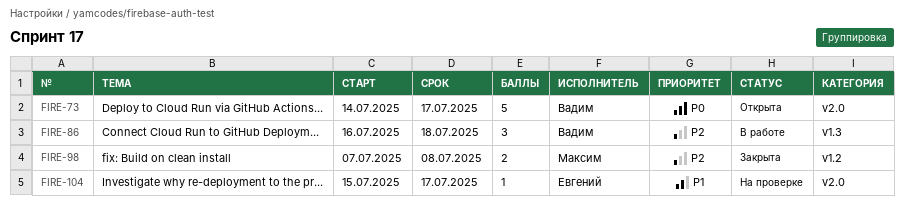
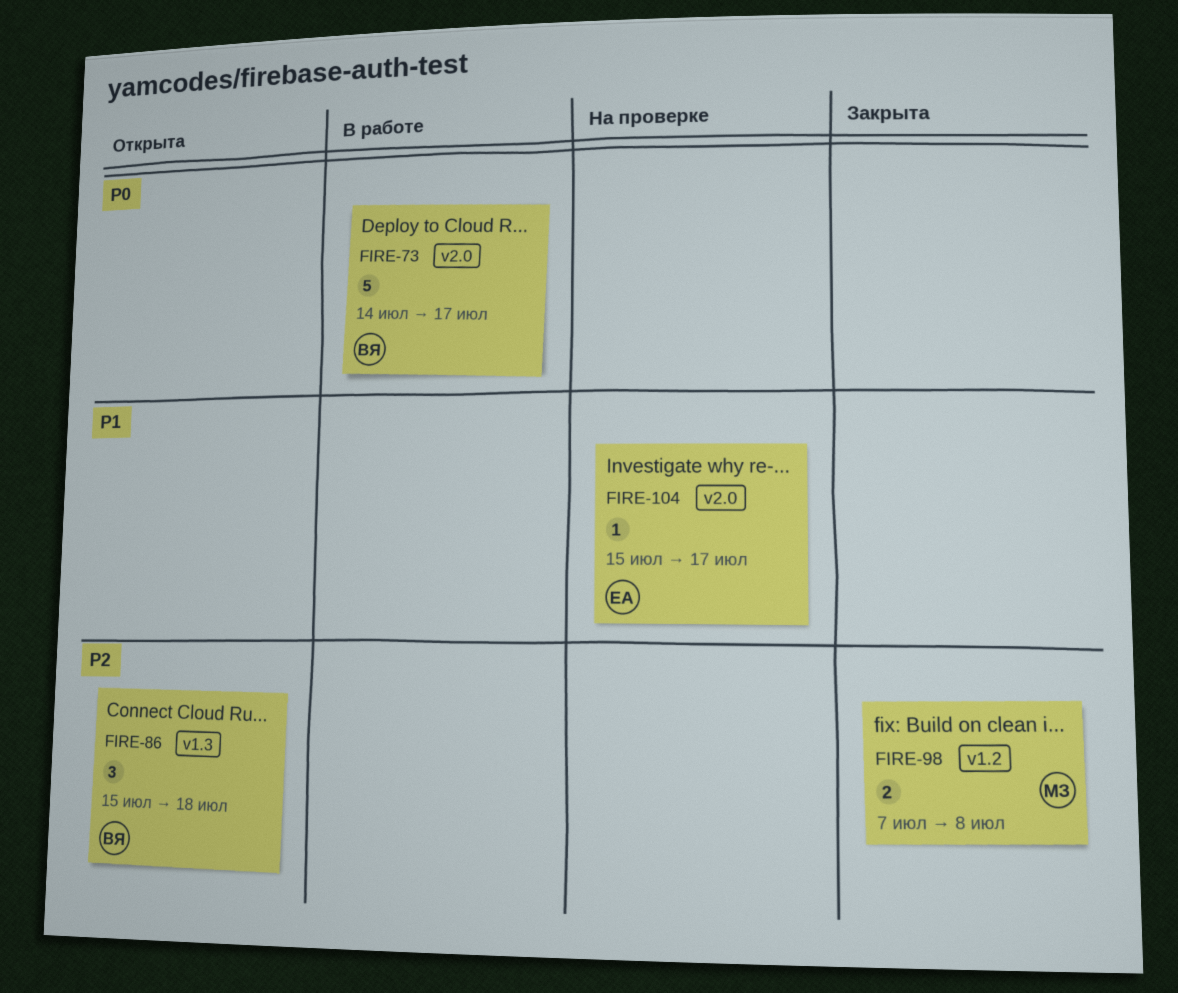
FIRE-73, status: Открыта -> В работе
FIRE-86, status: В работе -> Открыта
FIRE-86, start: Jul 16 -> Jul 15

